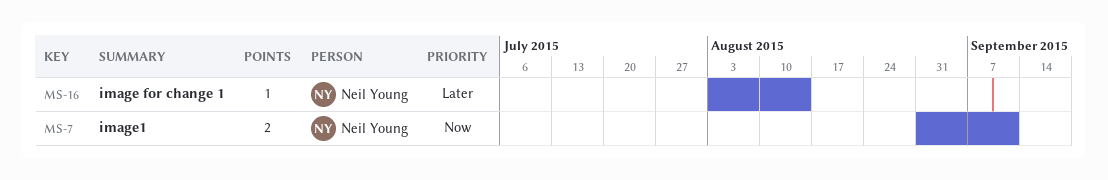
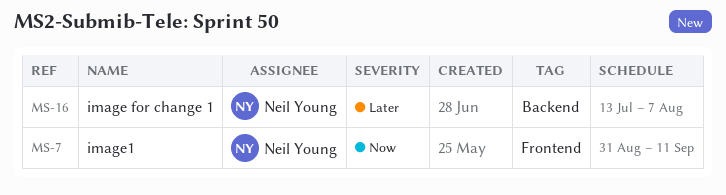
MS-16, start: Aug 3 -> Jul 13
MS-16, due: Aug 14 -> Aug 7

